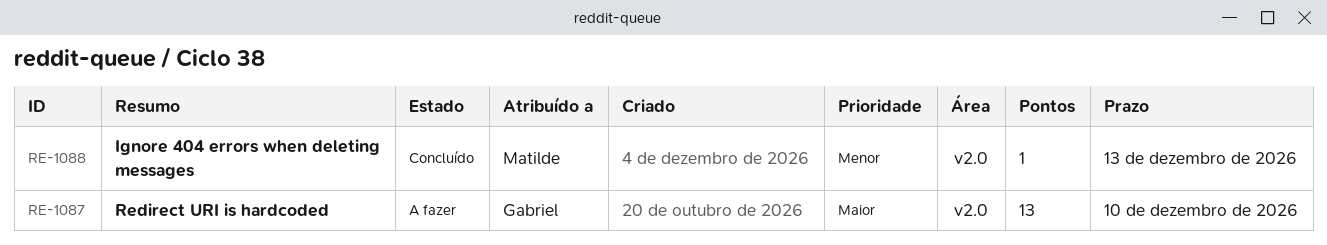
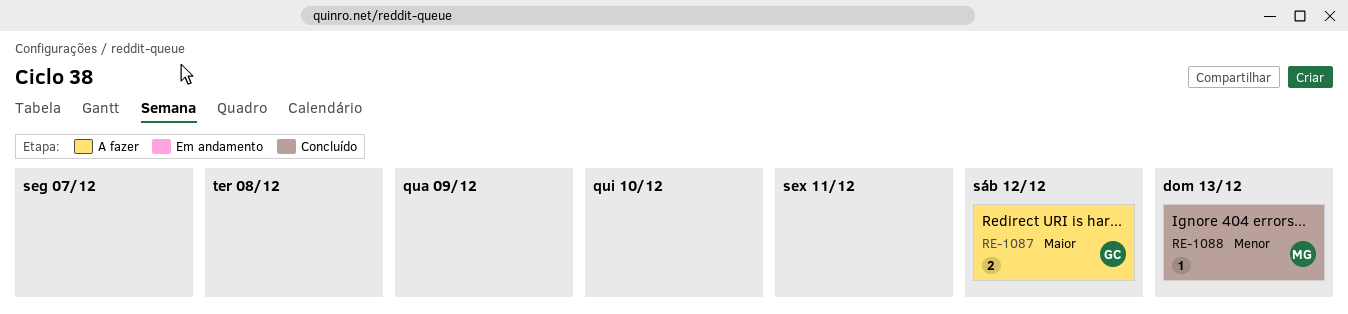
RE-1087, estimate: 13 -> 2
RE-1087, due: Dec 10 -> Dec 12

